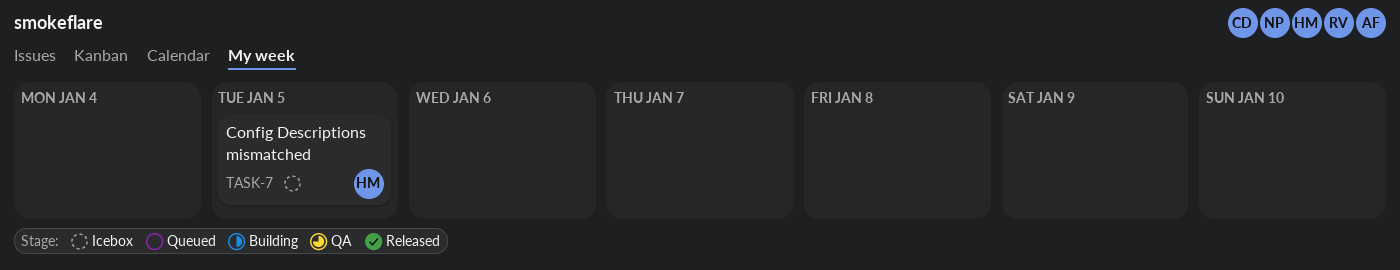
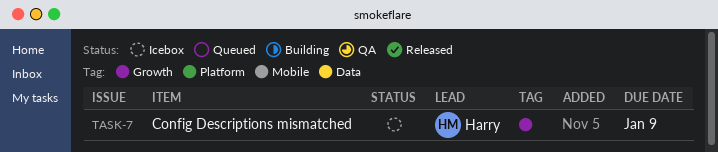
TASK-7, due: Jan 5 -> Jan 9

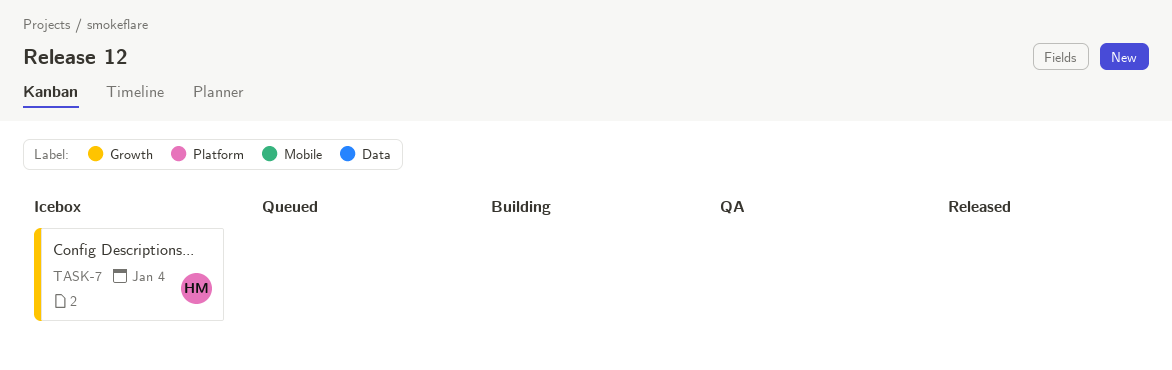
TASK-7, due: Jan 9 -> Jan 4

